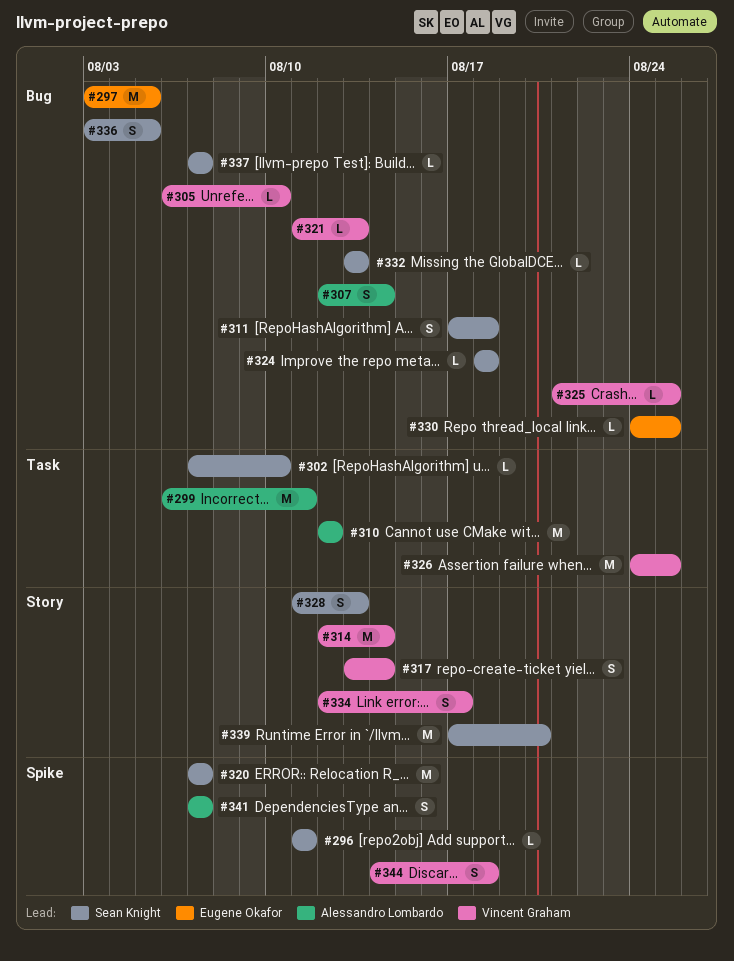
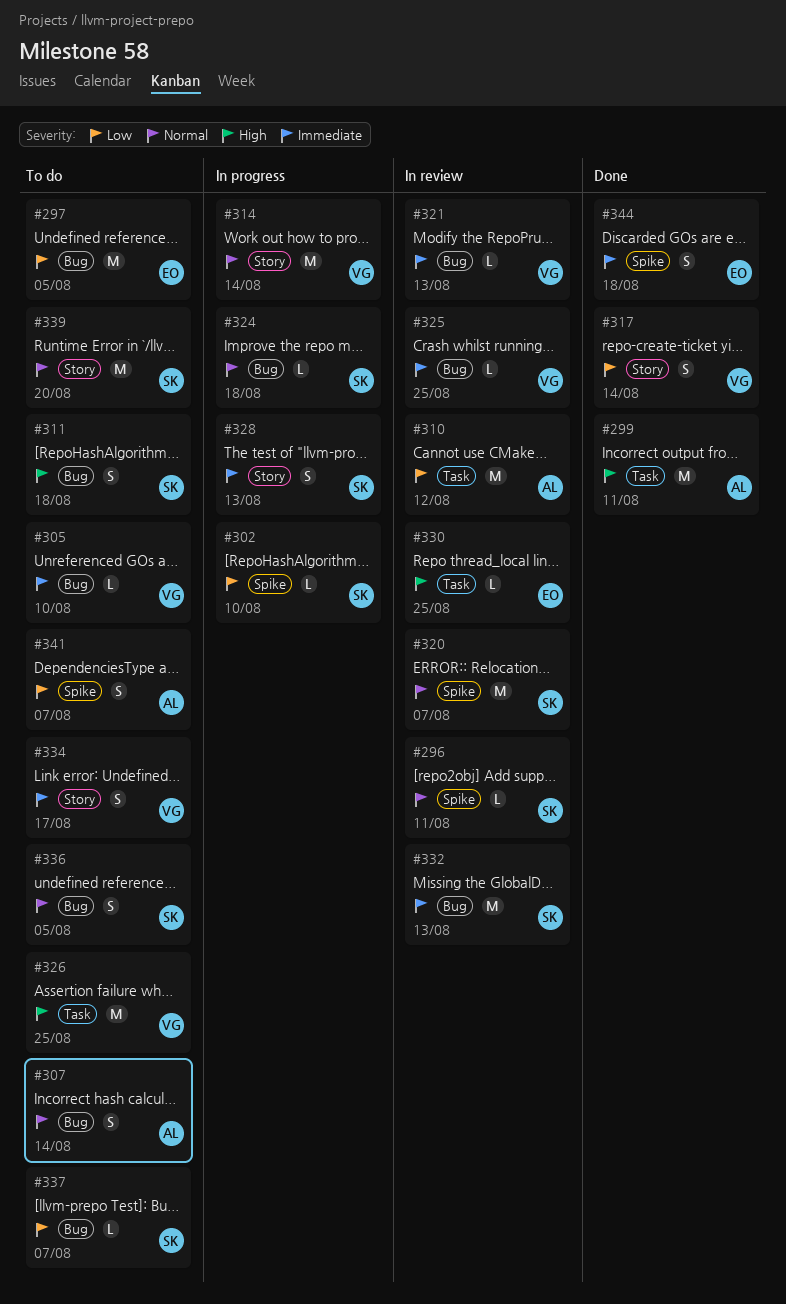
#302, label: Task -> Spike
#330, label: Bug -> Task
#332, estimate: L -> M
#344, owner: Vincent Graham -> Eugene Okafor

